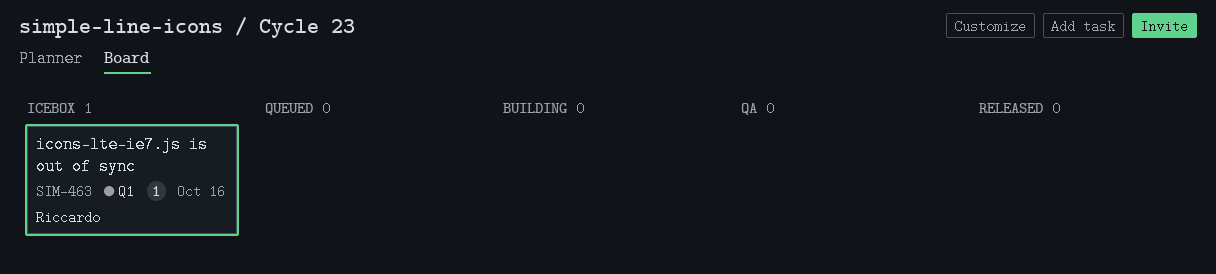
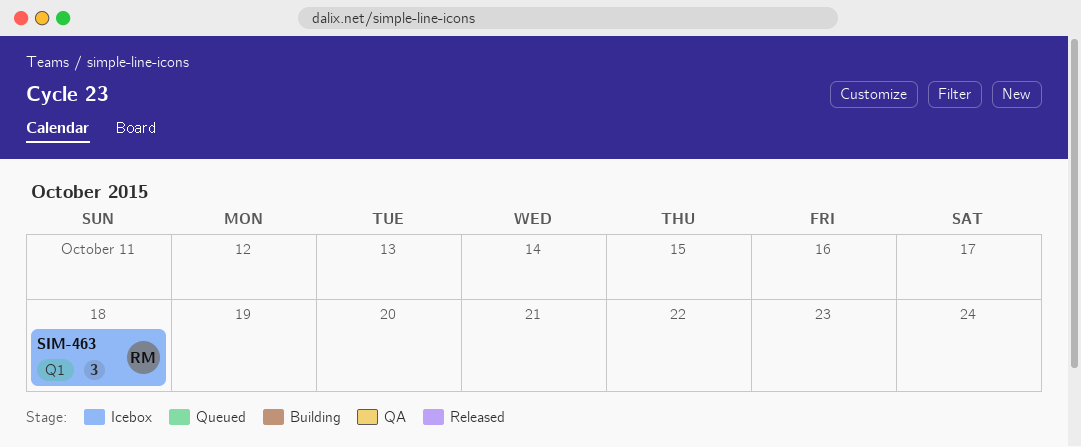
SIM-463, estimate: 1 -> 3
SIM-463, due: Oct 16 -> Oct 18

